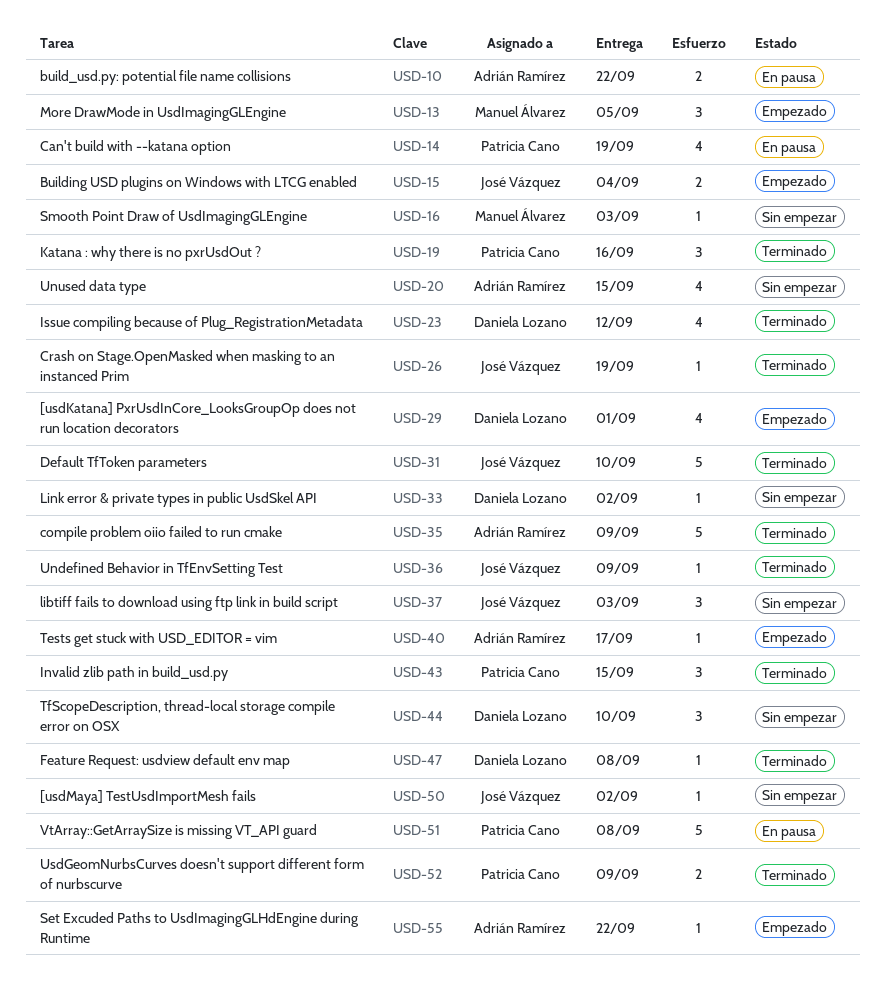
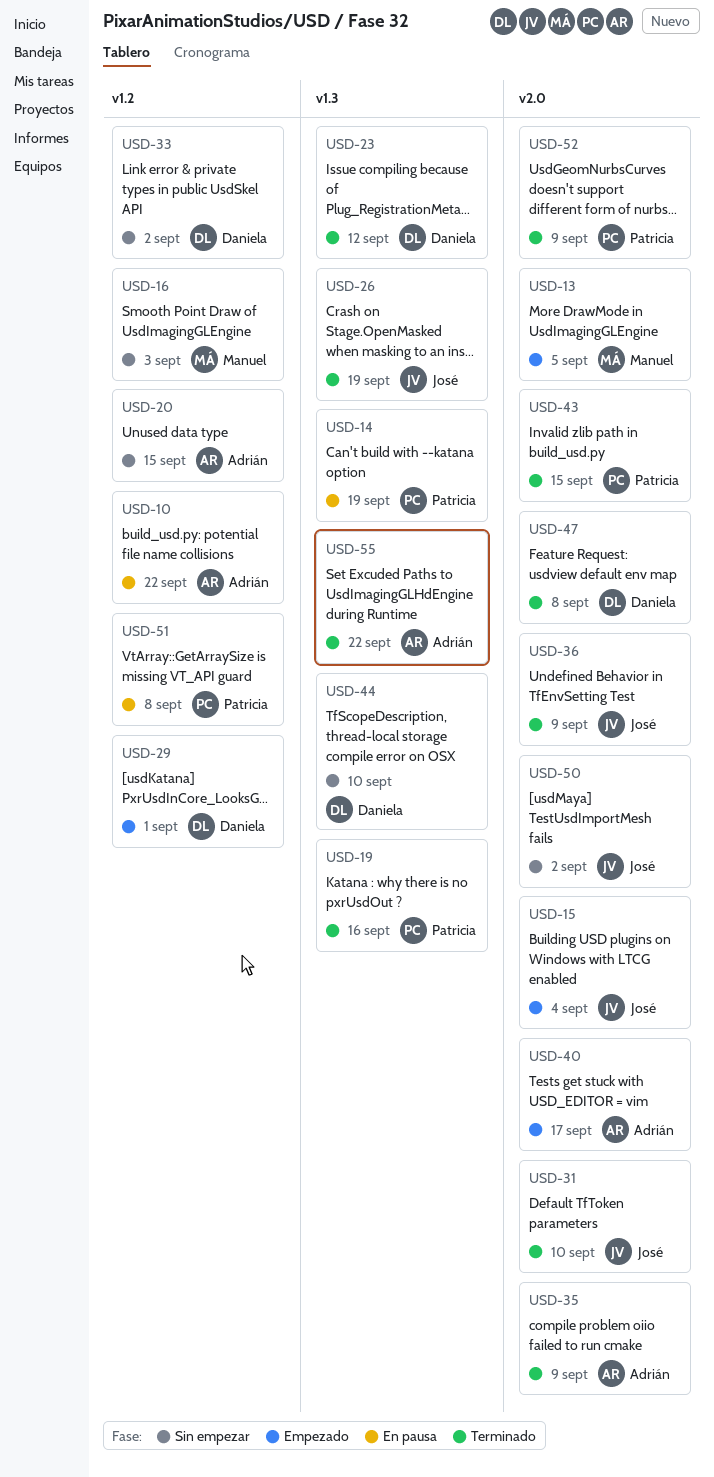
USD-37: present -> none
USD-55, status: Empezado -> Terminado

